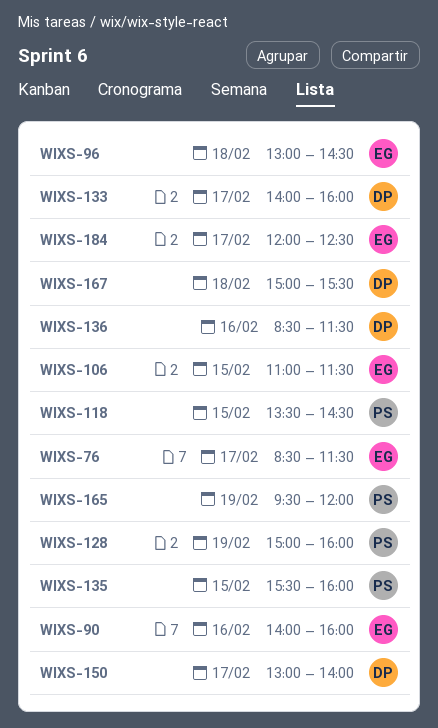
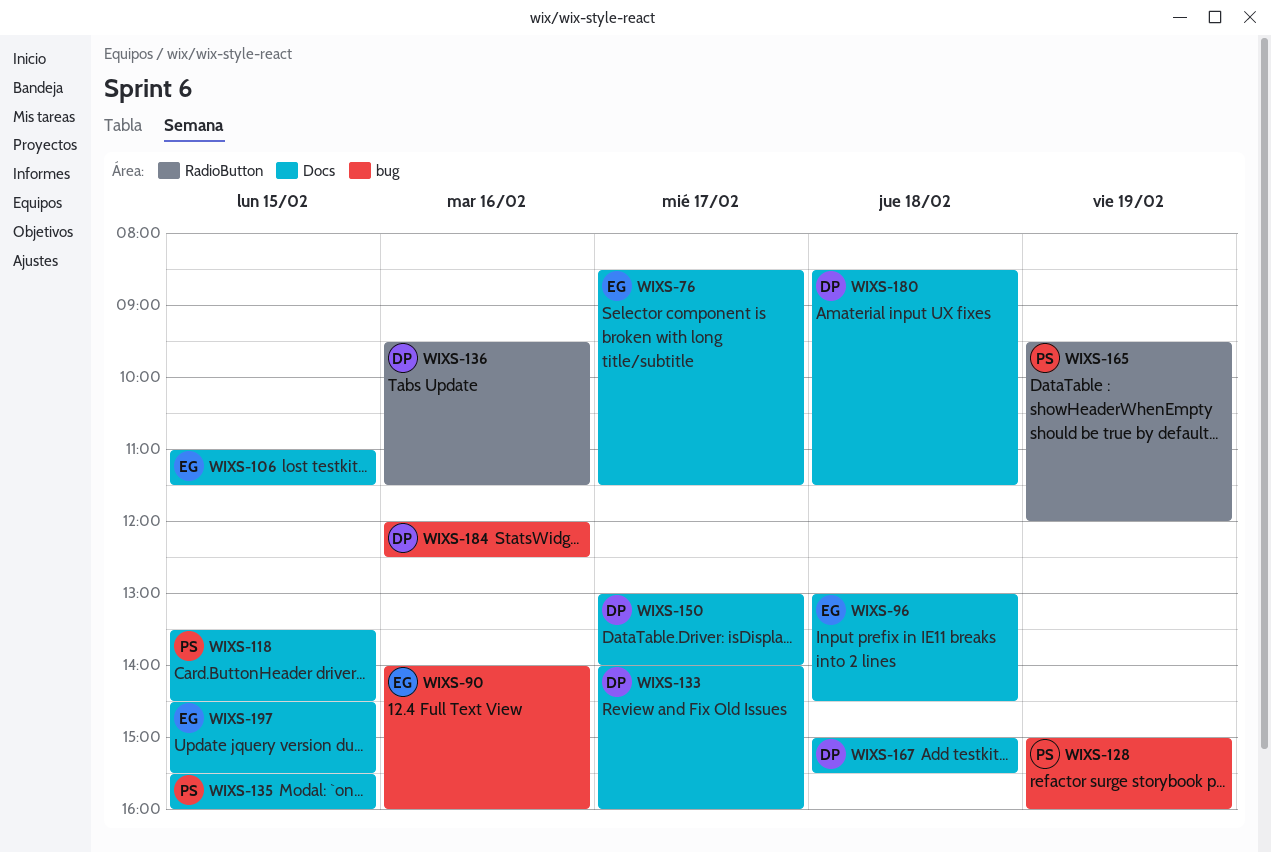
WIXS-136, begins: 08:30 -> 09:30
WIXS-180: none -> present
WIXS-184, owner: EG -> DP
WIXS-184, day: Feb 17 -> Feb 16
WIXS-197: none -> present

